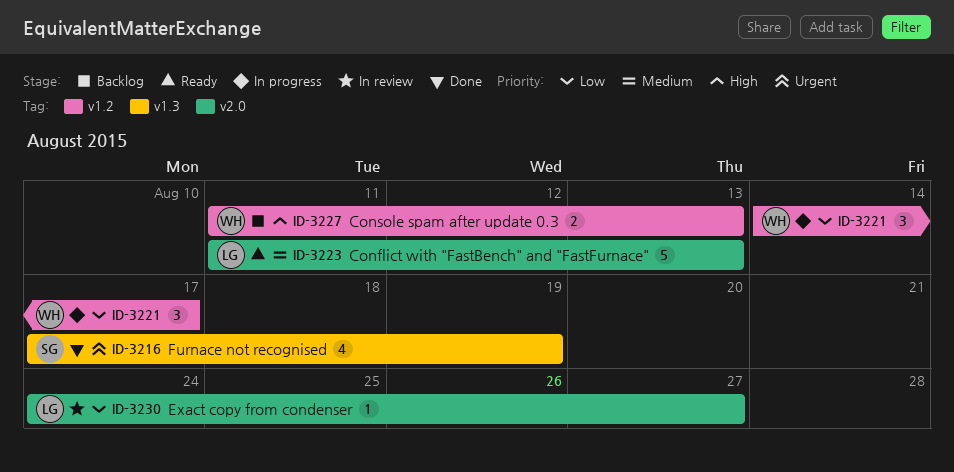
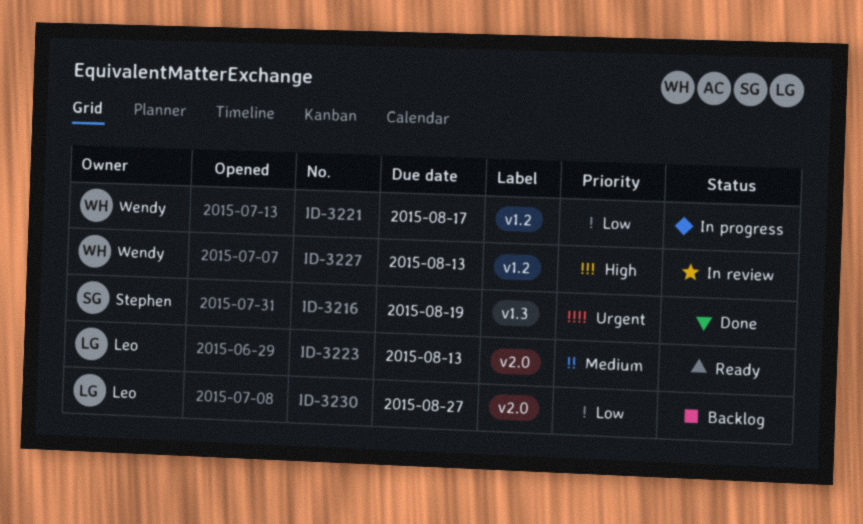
ID-3227, status: Backlog -> In review
ID-3230, status: In review -> Backlog

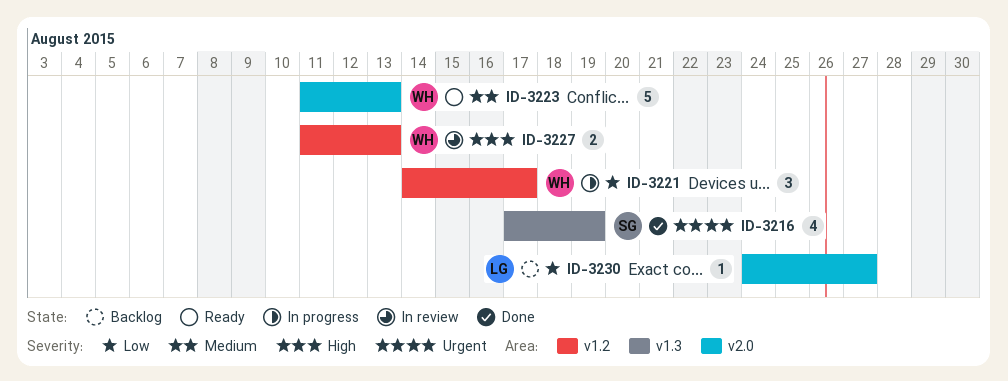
ID-3223, owner: Leo -> Wendy

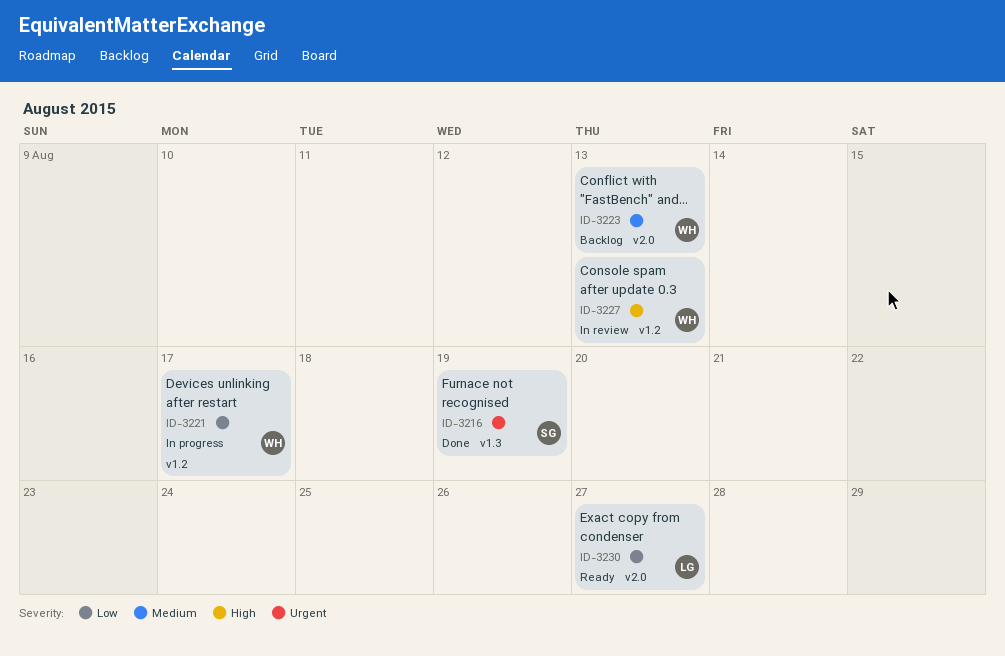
ID-3223, status: Ready -> Backlog
ID-3230, status: Backlog -> Ready

